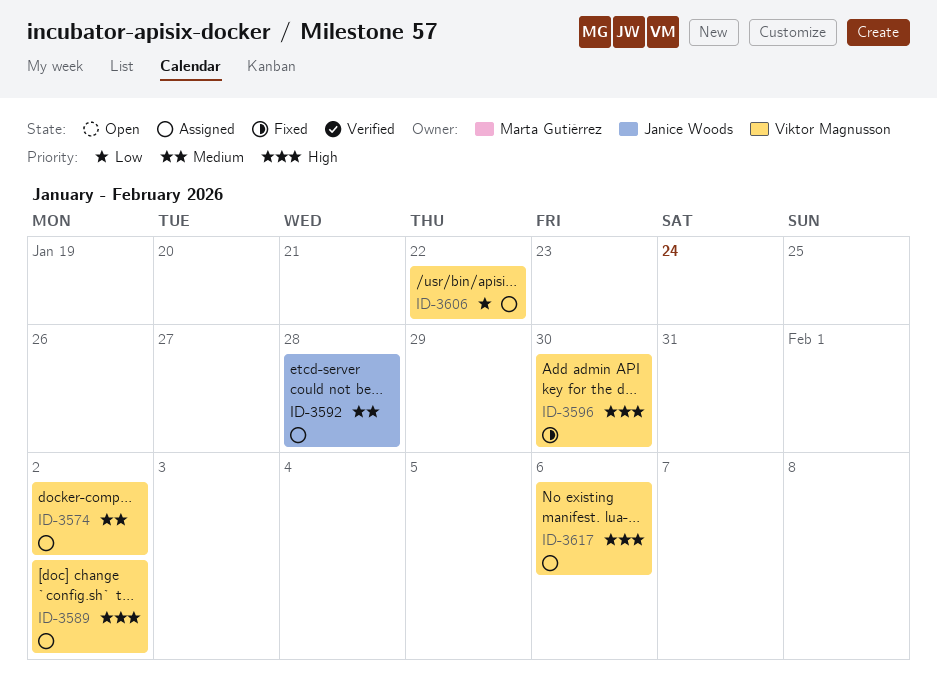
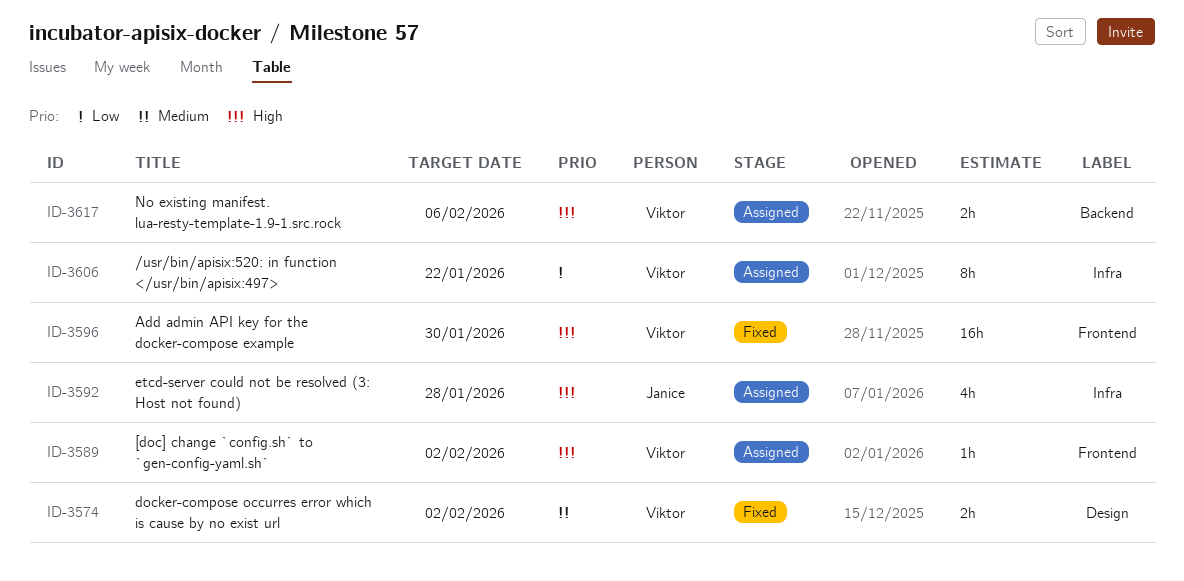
ID-3574, status: Assigned -> Fixed
ID-3592, priority: Medium -> High

